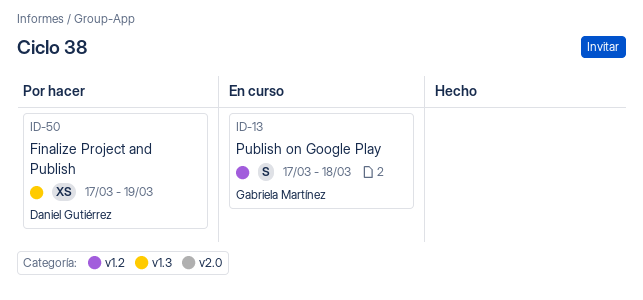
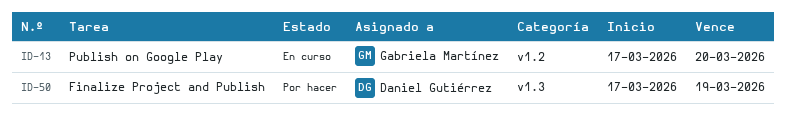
ID-13, due: Mar 18 -> Mar 20

